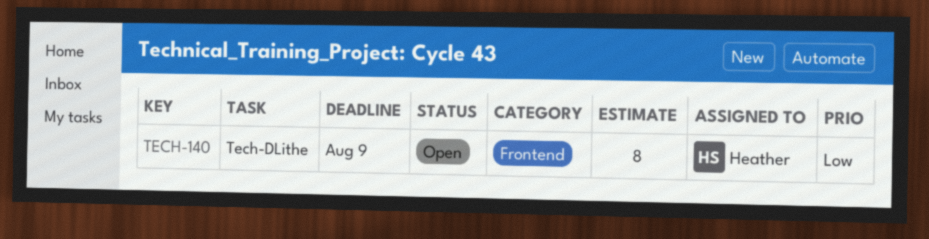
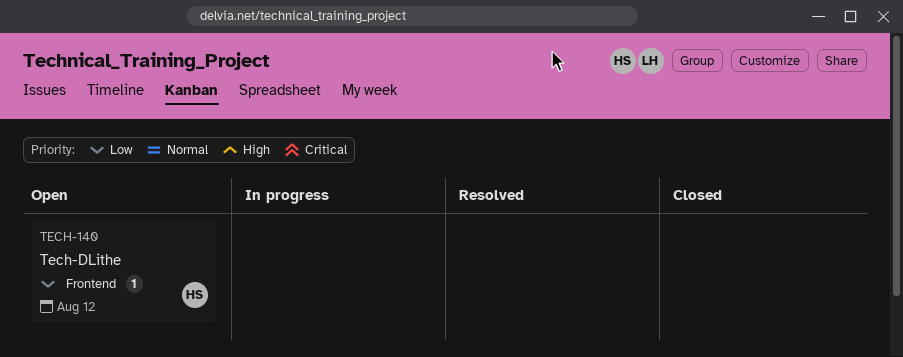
TECH-140, estimate: 8 -> 1
TECH-140, due: Aug 9 -> Aug 12

